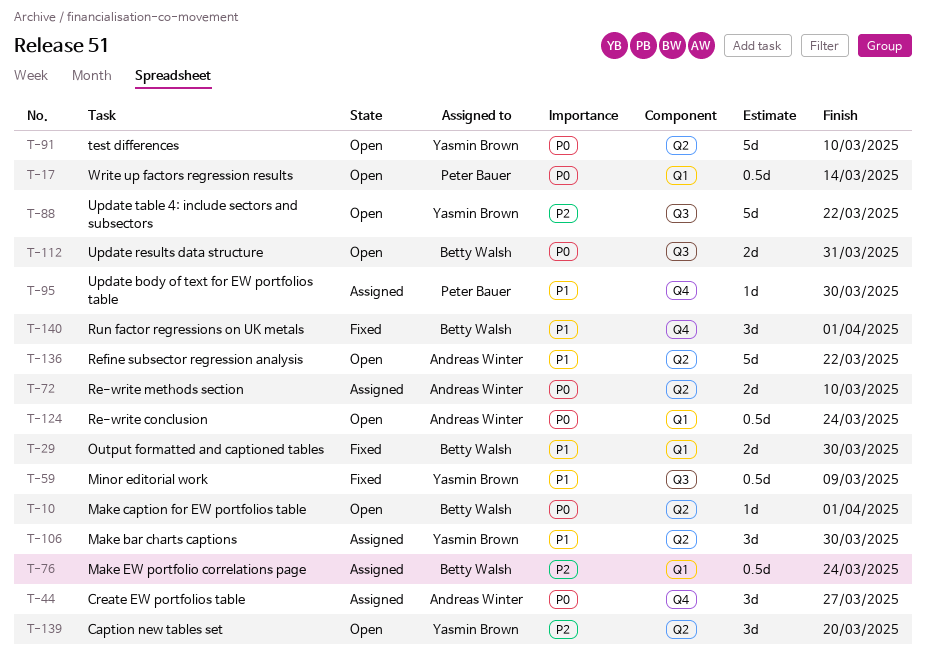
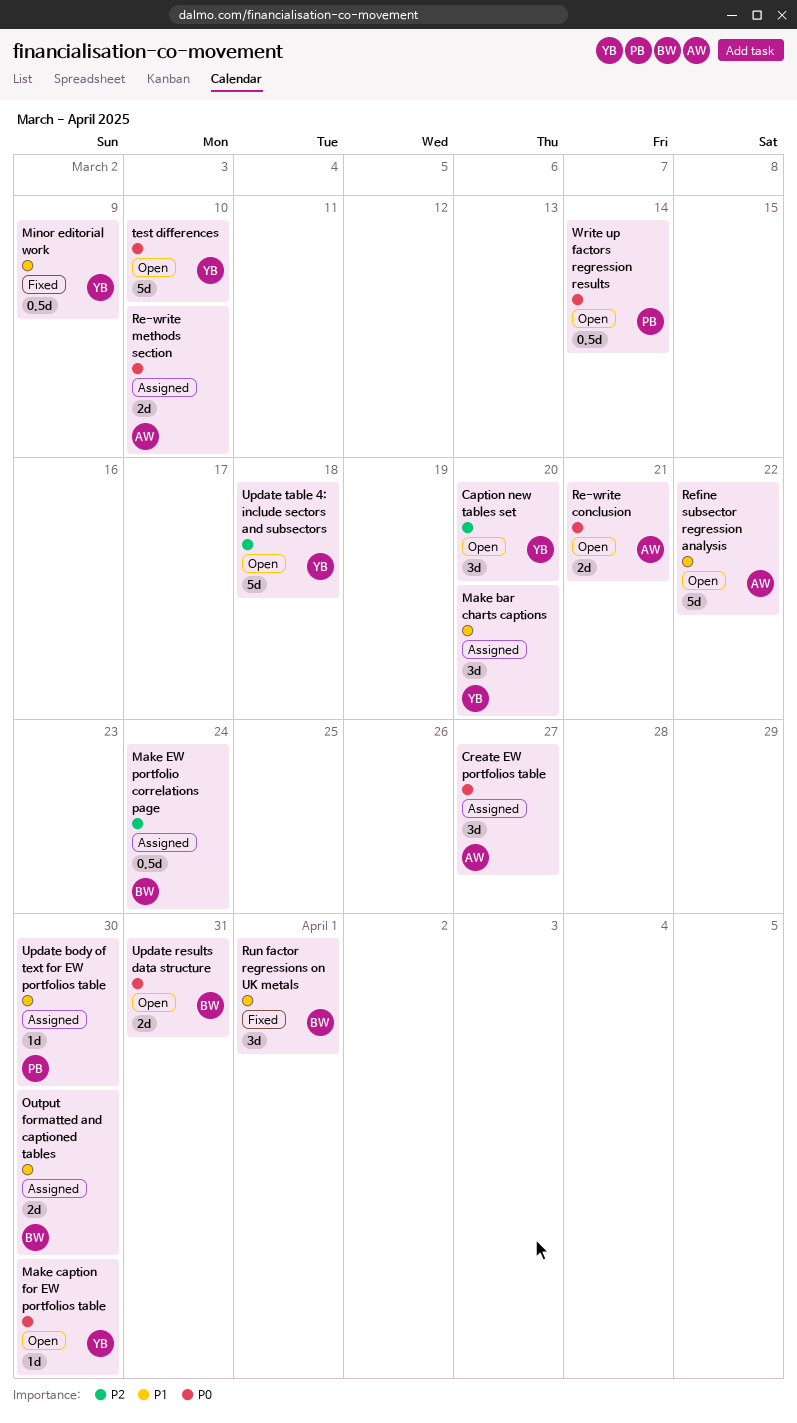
Make bar charts captions, due: Mar 30 -> Mar 20
Make caption for EW portfolios table, owner: Betty Walsh -> Yasmin Brown
Make caption for EW portfolios table, due: Apr 1 -> Mar 30
Output formatted and captioned tables, status: Fixed -> Assigned
Re-write conclusion, estimate: 0.5d -> 2d
Re-write conclusion, due: Mar 24 -> Mar 21
Update table 4: include sectors and subsectors, due: Mar 22 -> Mar 18

